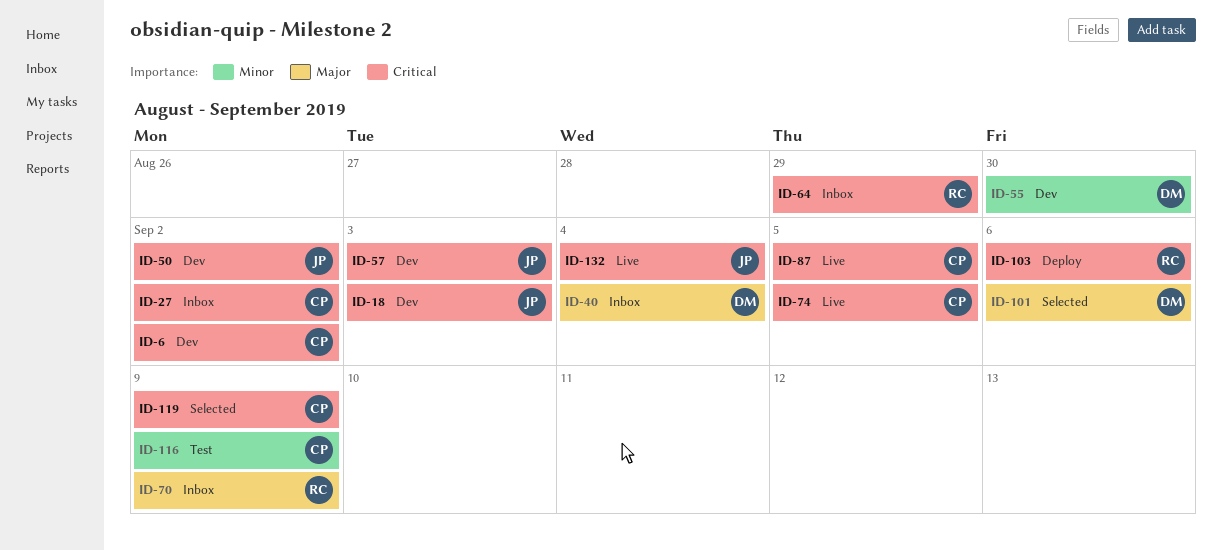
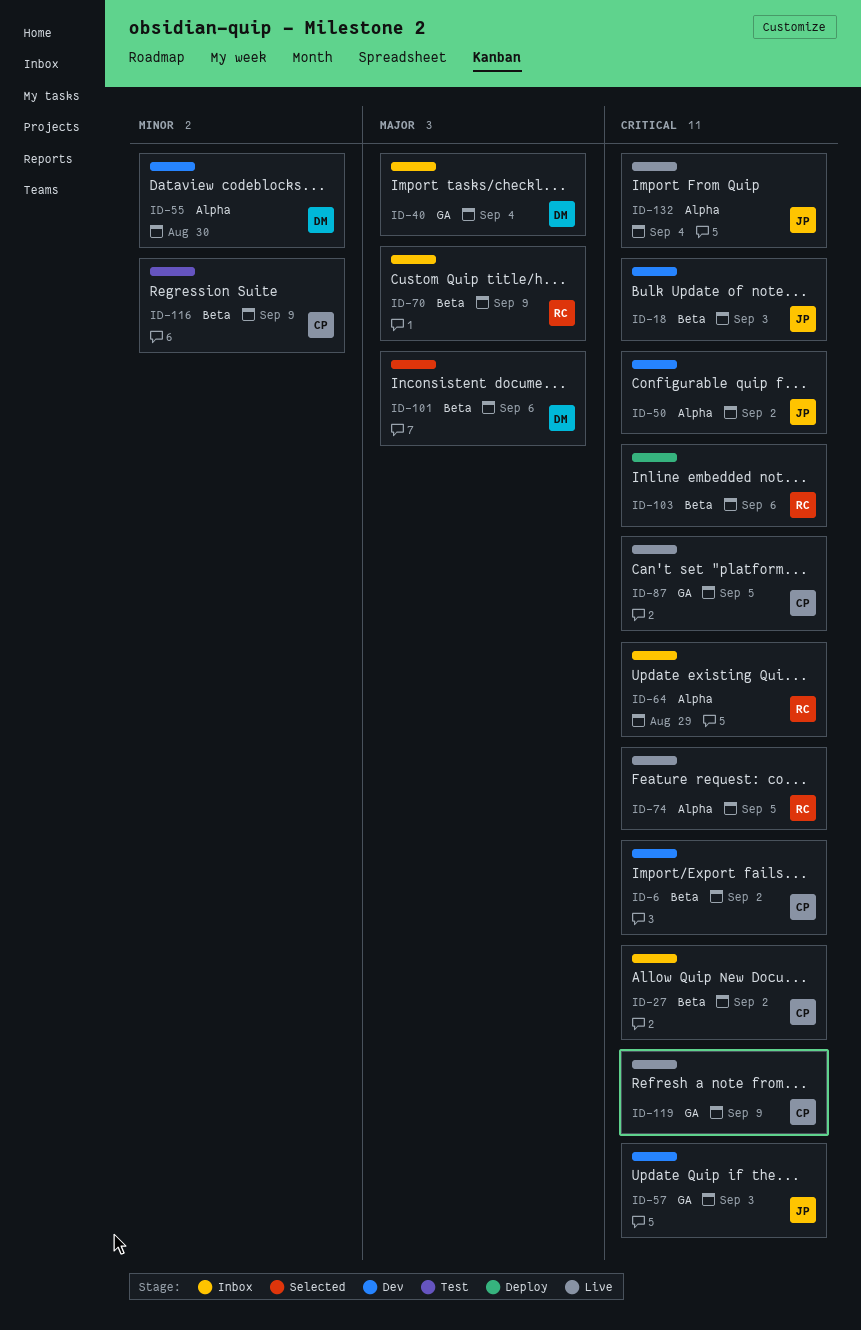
ID-74, owner: CP -> RC
ID-119, status: Selected -> Live

